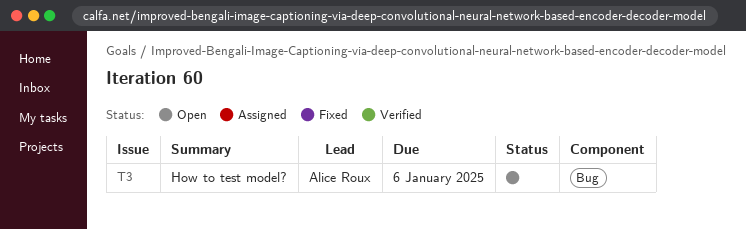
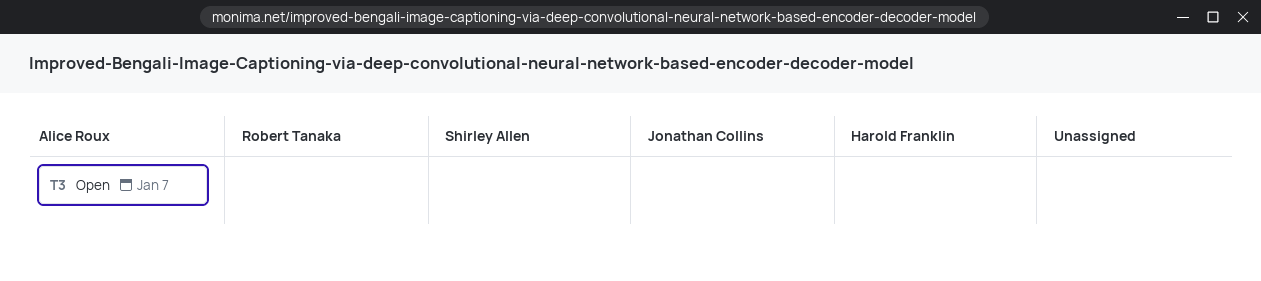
T3, due: Jan 6 -> Jan 7

